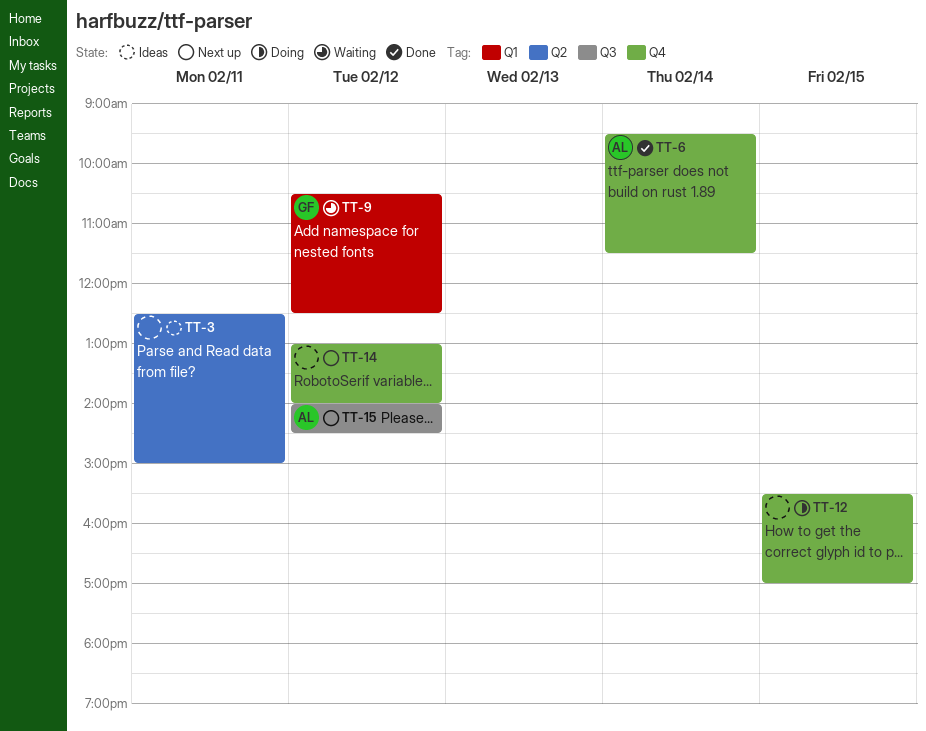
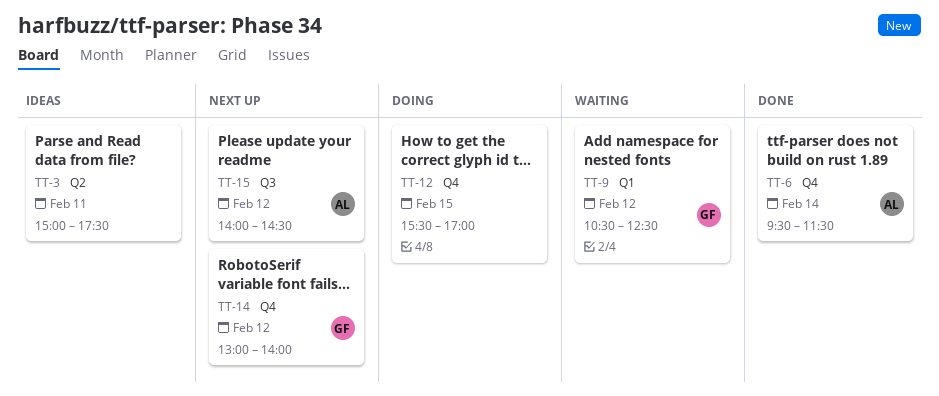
TT-3, begins: 12:30 -> 15:00
TT-3, ends: 15:00 -> 17:30
TT-14, owner: none -> GF

